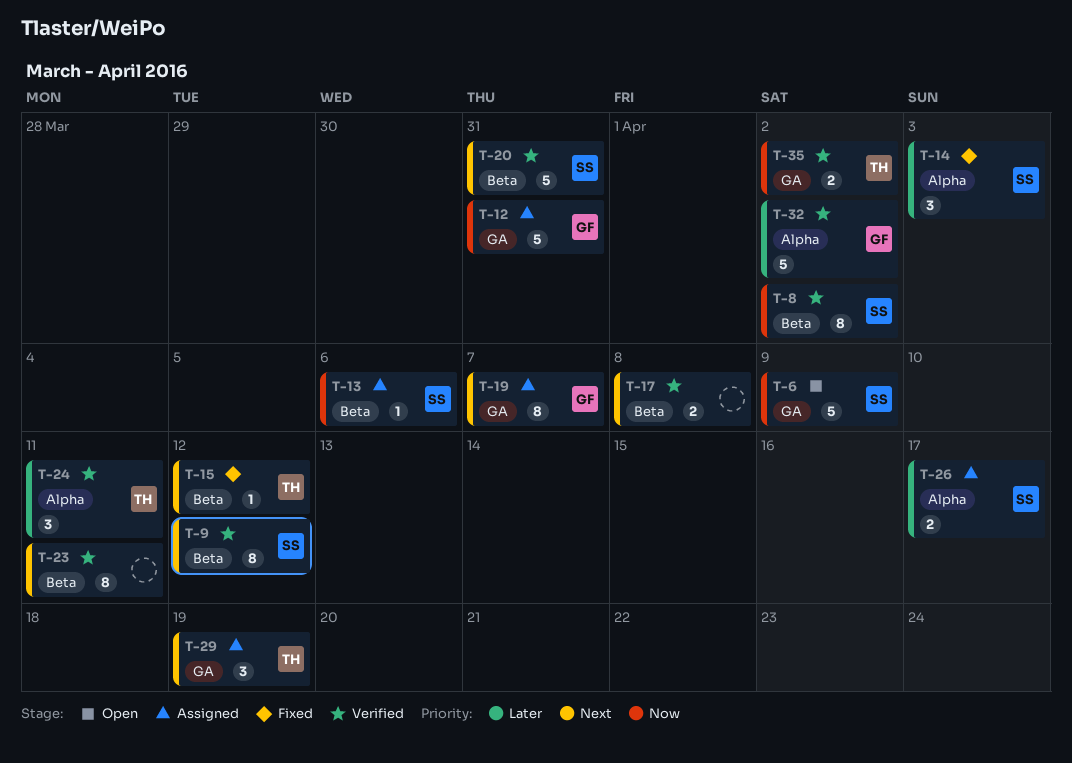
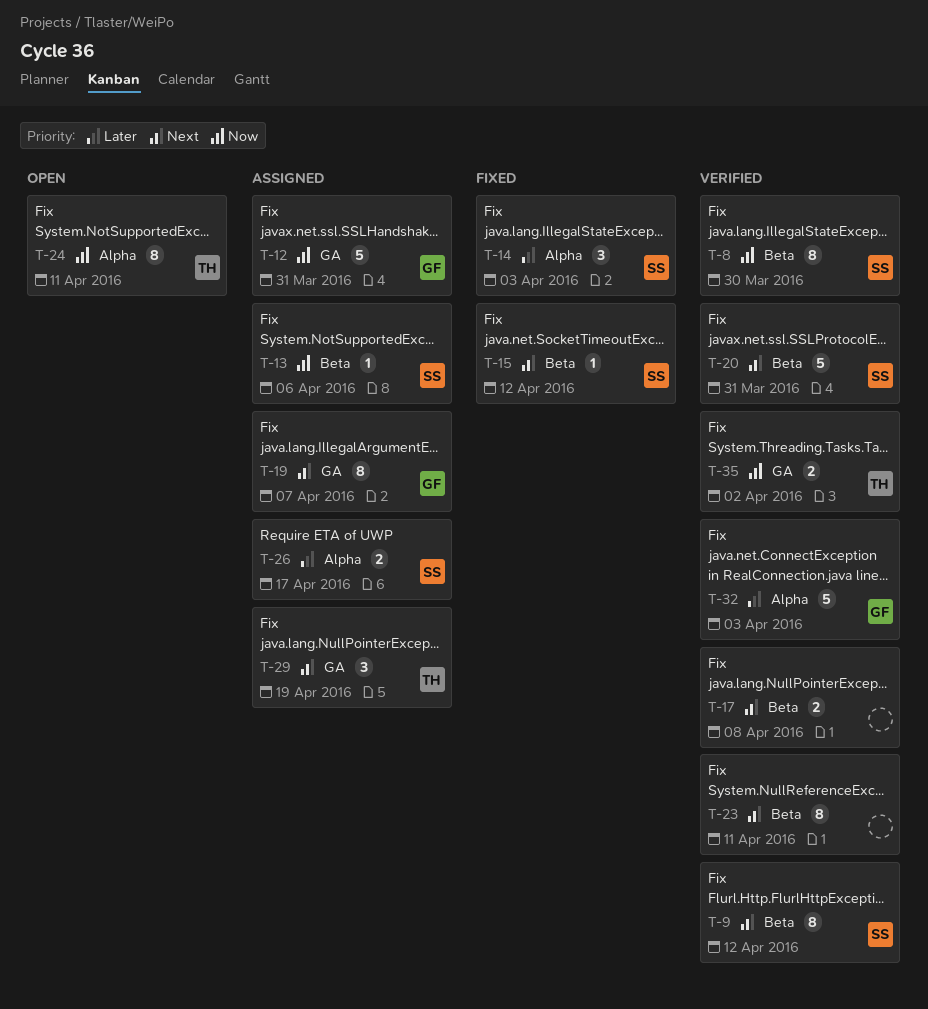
T-6: present -> none
T-8, due: Apr 2 -> Mar 30
T-15, owner: TH -> SS
T-24, status: Verified -> Open
T-24, priority: Later -> Now
T-24, estimate: 3 -> 8
T-32, due: Apr 2 -> Apr 3

